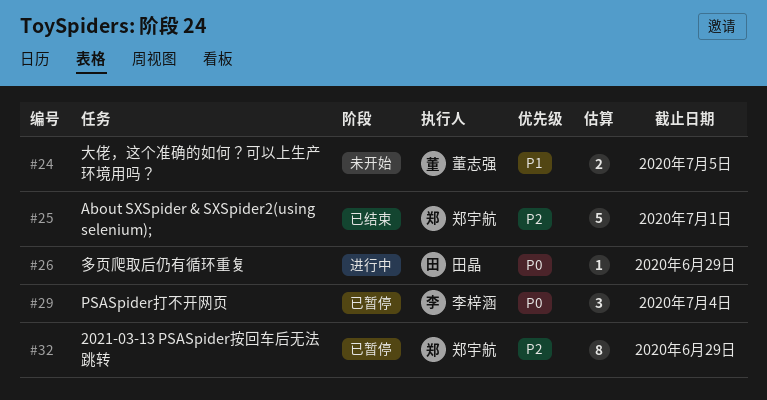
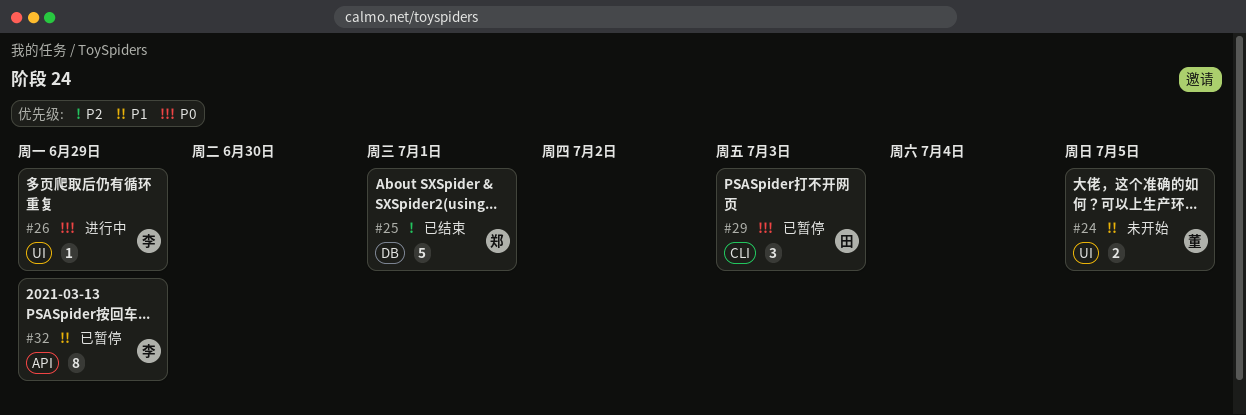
#26, owner: 田晶 -> 李梓涵
#29, owner: 李梓涵 -> 田晶
#29, due: Jul 4 -> Jul 3
#32, owner: 郑宇航 -> 李梓涵
#32, priority: P2 -> P1

